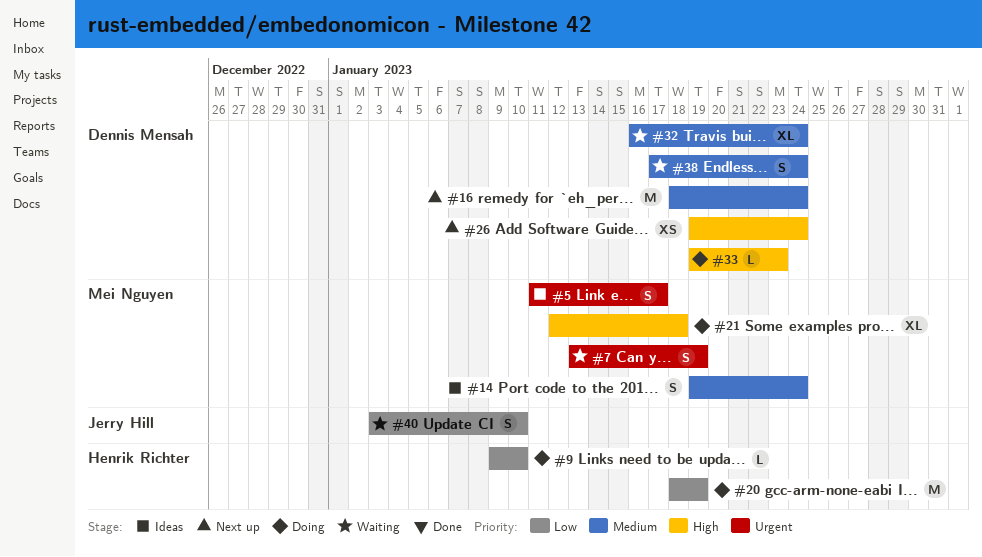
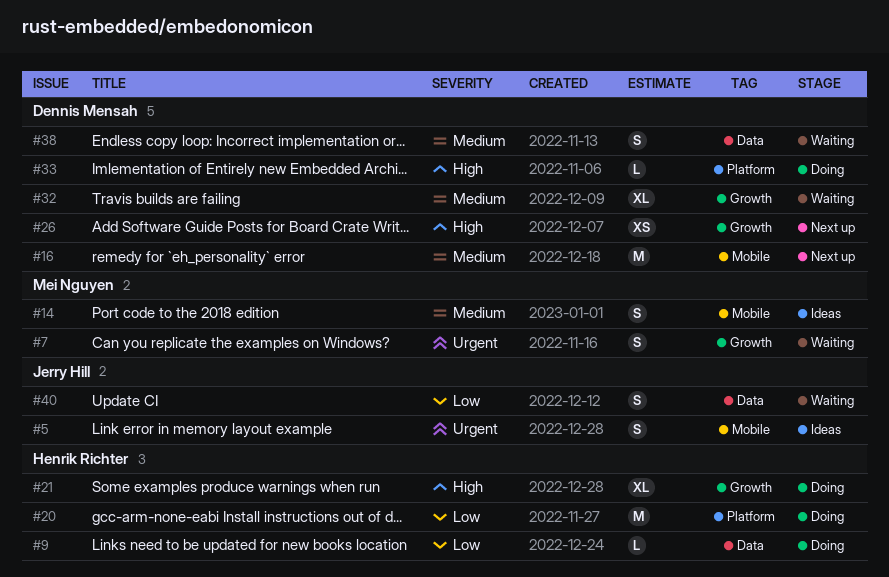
#5, owner: Mei Nguyen -> Jerry Hill
#21, owner: Mei Nguyen -> Henrik Richter

